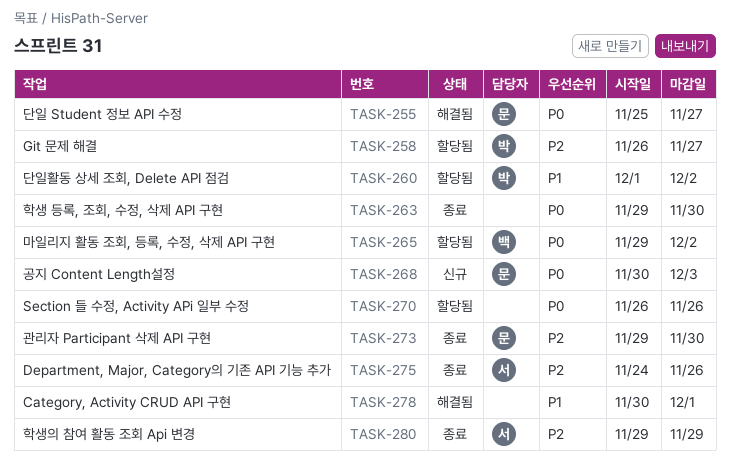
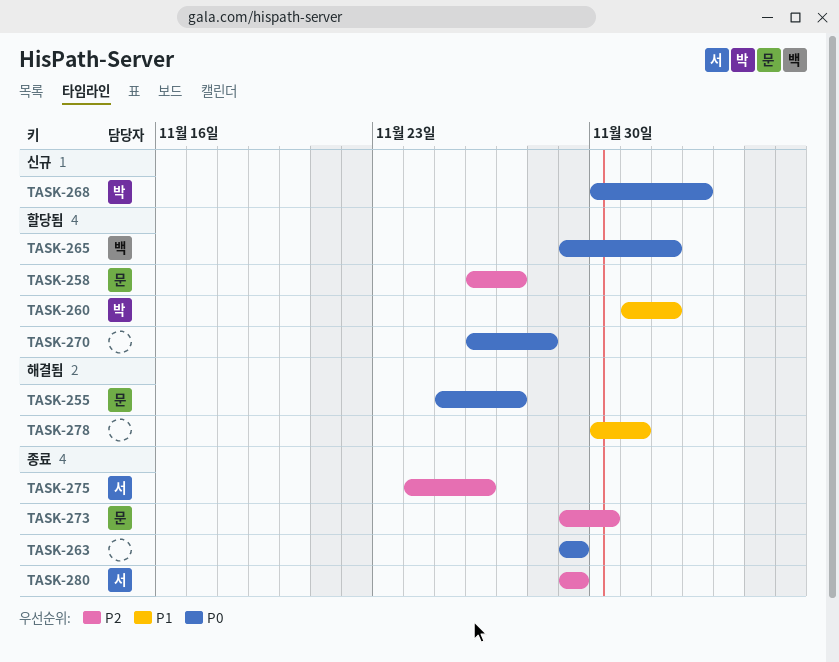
TASK-258, owner: 박 -> 문
TASK-263, due: Nov 30 -> Nov 29
TASK-268, owner: 문 -> 박
TASK-270, due: Nov 26 -> Nov 28

